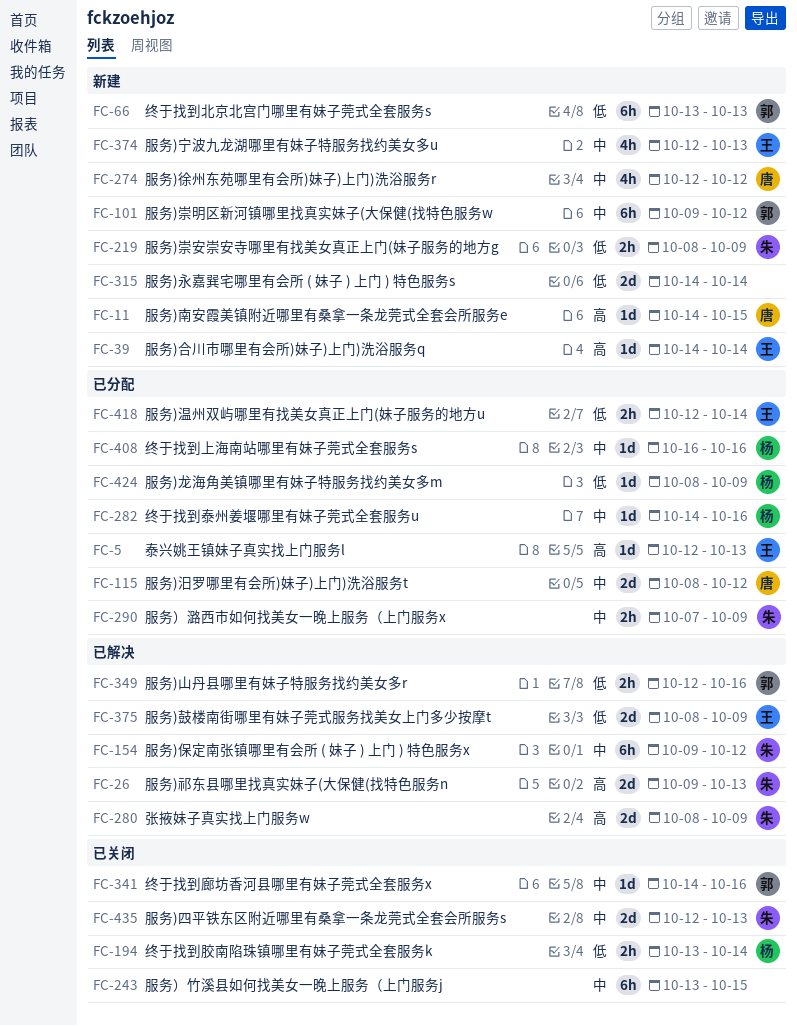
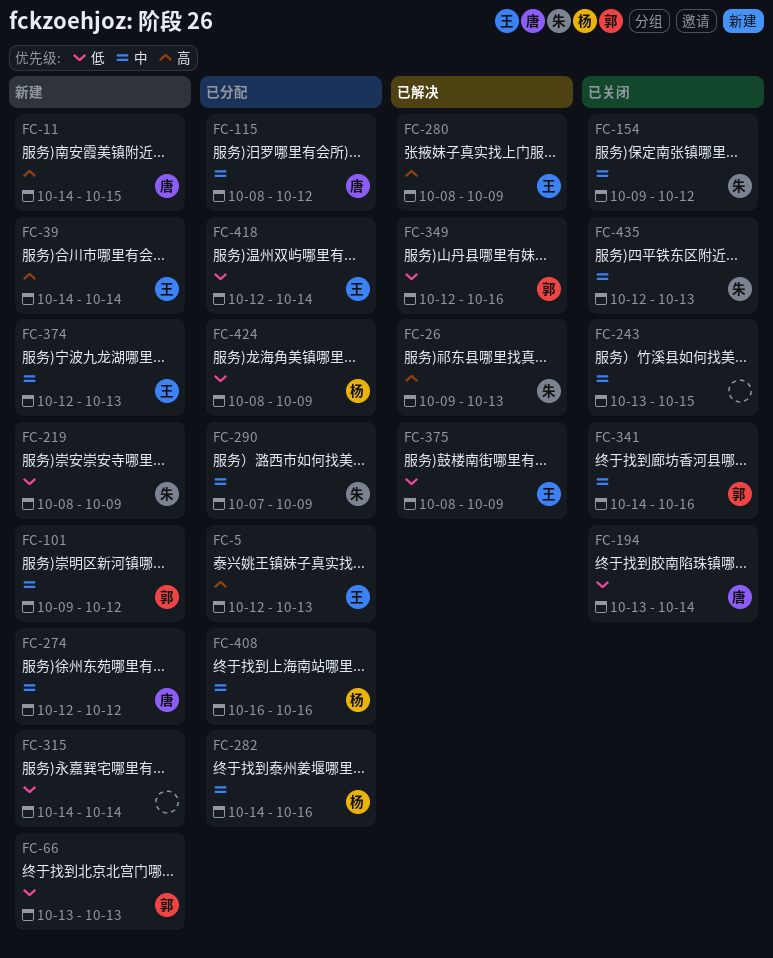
FC-154, status: 已解决 -> 已关闭
FC-194, owner: 杨 -> 唐
FC-280, owner: 朱 -> 王

